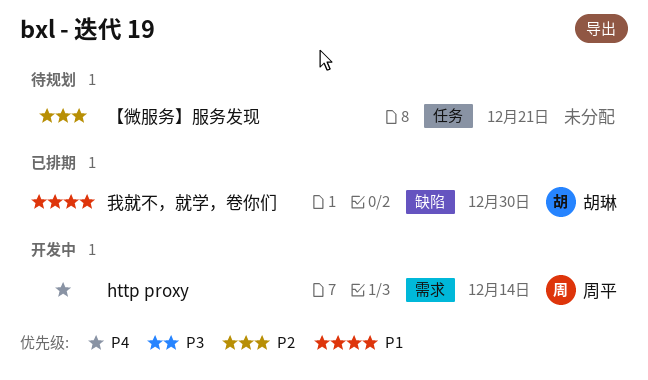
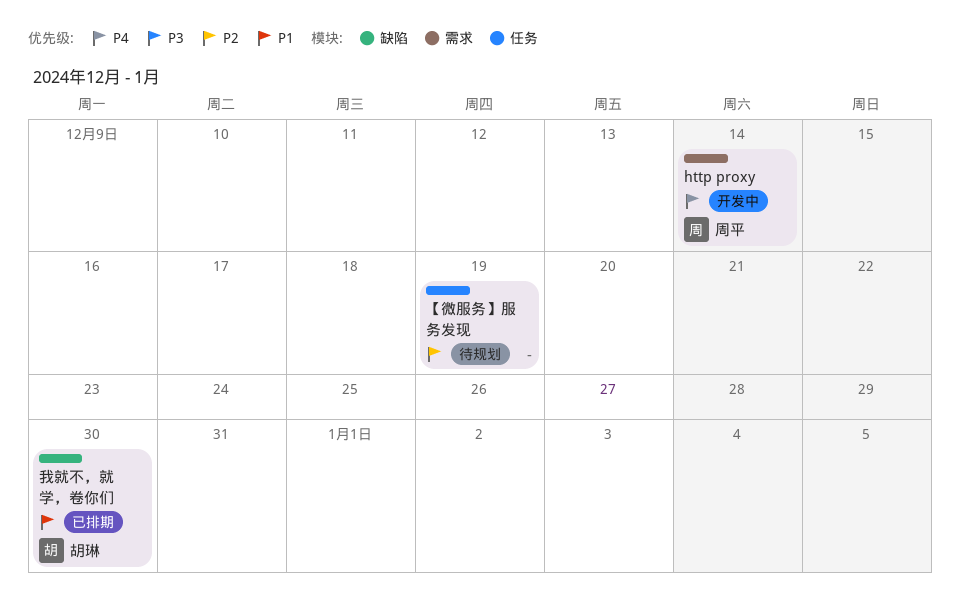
【微服务】服务发现, due: Dec 21 -> Dec 19

